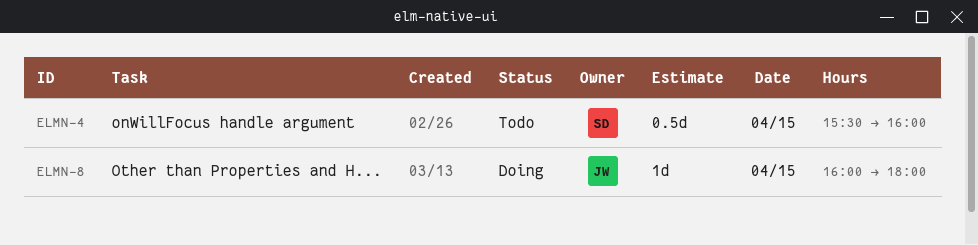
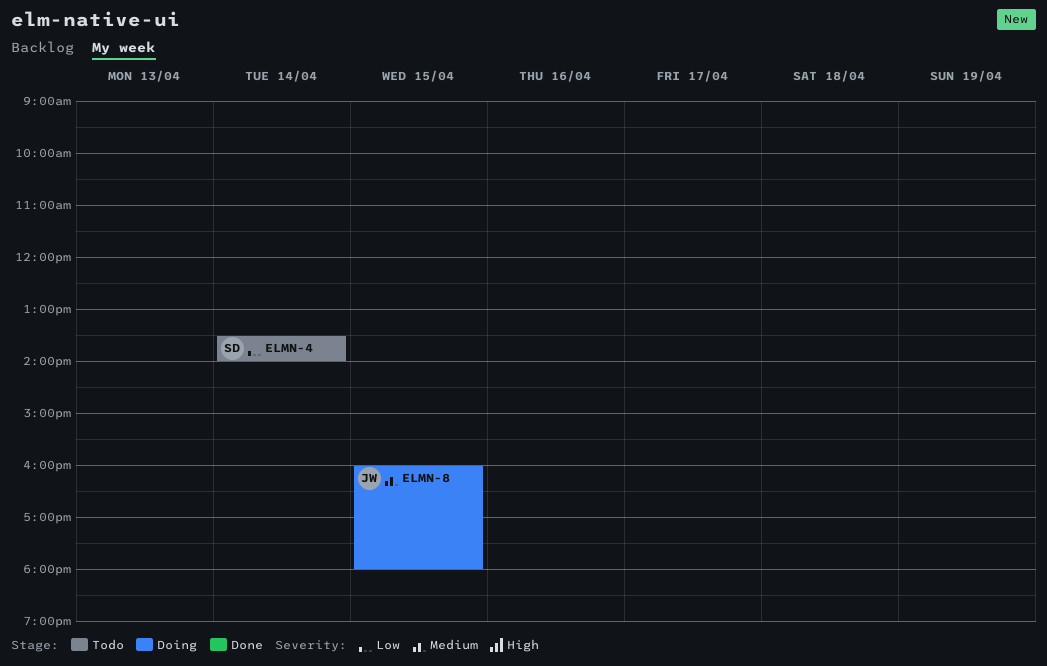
ELMN-4, day: Apr 15 -> Apr 14
ELMN-4, begins: 15:30 -> 13:30
ELMN-4, ends: 16:00 -> 14:00

